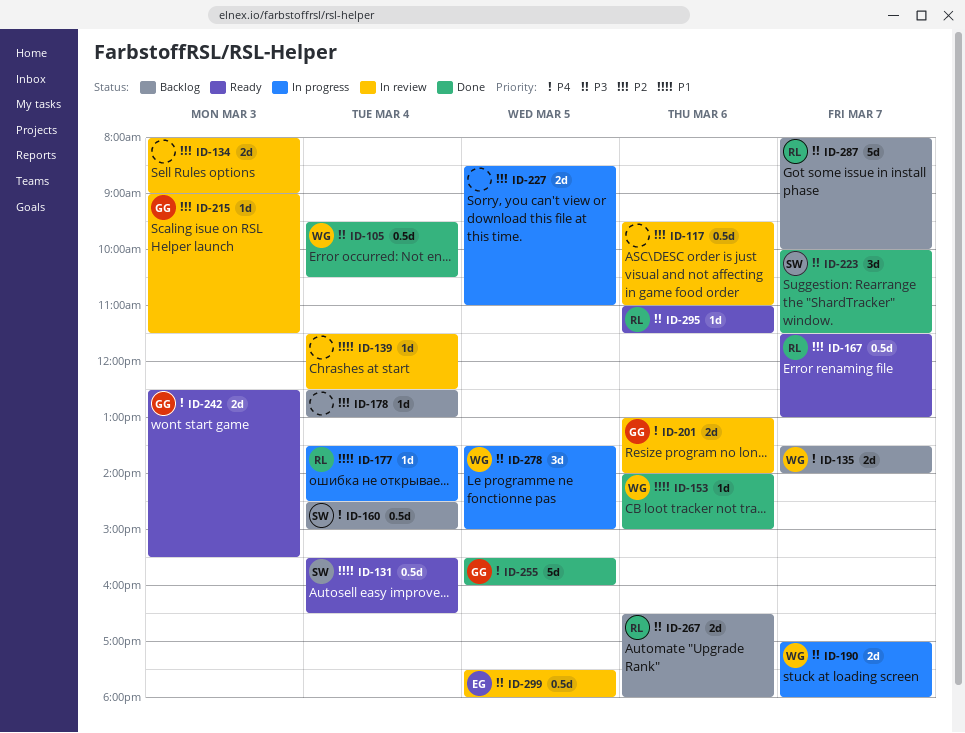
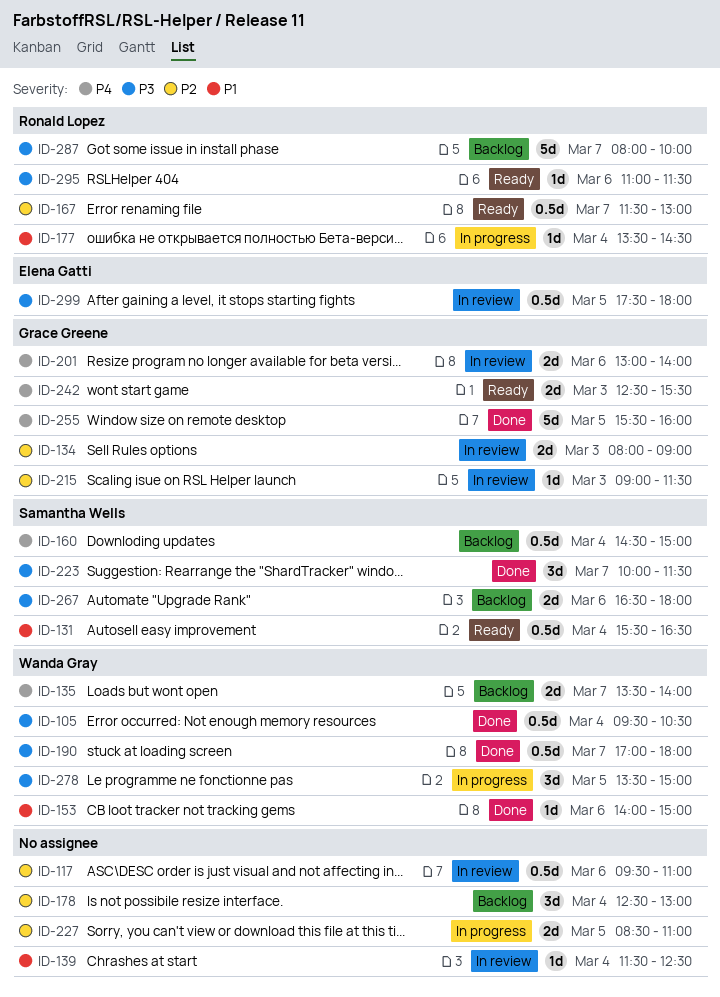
ID-134, owner: none -> Grace Greene
ID-178, estimate: 1d -> 3d
ID-190, status: In progress -> Done
ID-190, estimate: 2d -> 0.5d
ID-267, owner: Ronald Lopez -> Samantha Wells

